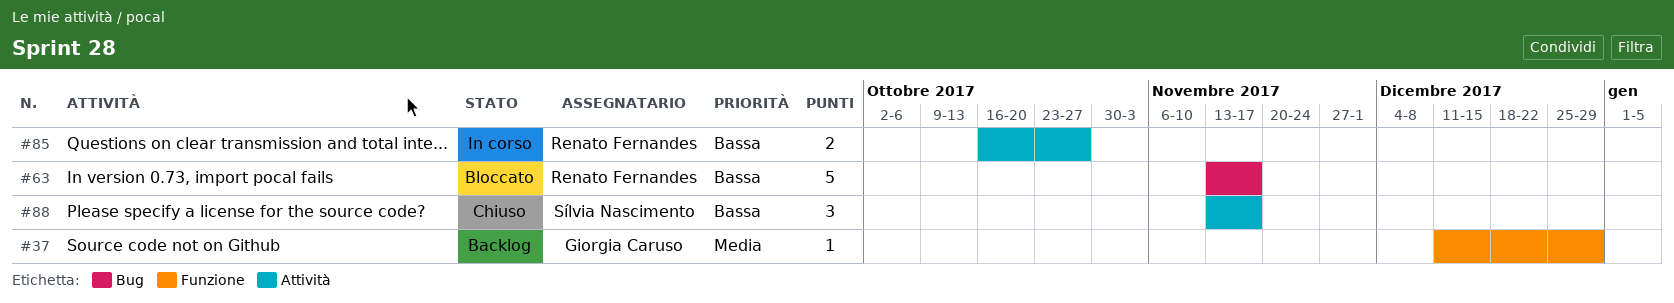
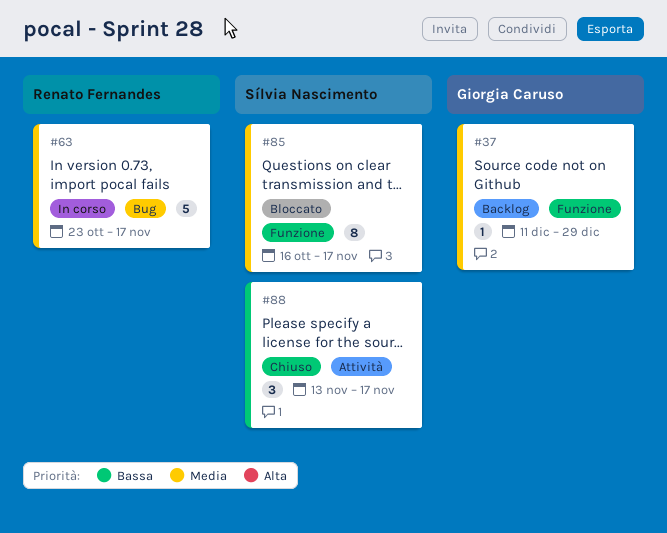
#63, status: Bloccato -> In corso
#63, priority: Bassa -> Media
#63, start: Nov 13 -> Oct 23
#85, status: In corso -> Bloccato
#85, owner: Renato Fernandes -> Sílvia Nascimento
#85, priority: Bassa -> Media
#85, label: Attività -> Funzione
#85, estimate: 2 -> 8
#85, due: Oct 27 -> Nov 17

